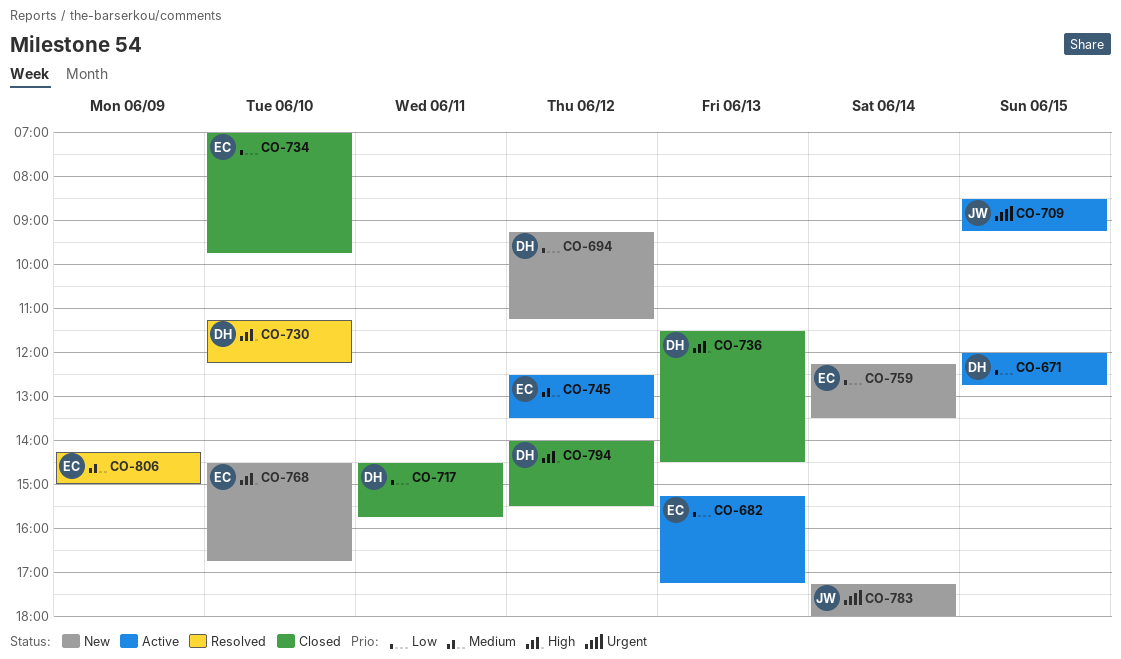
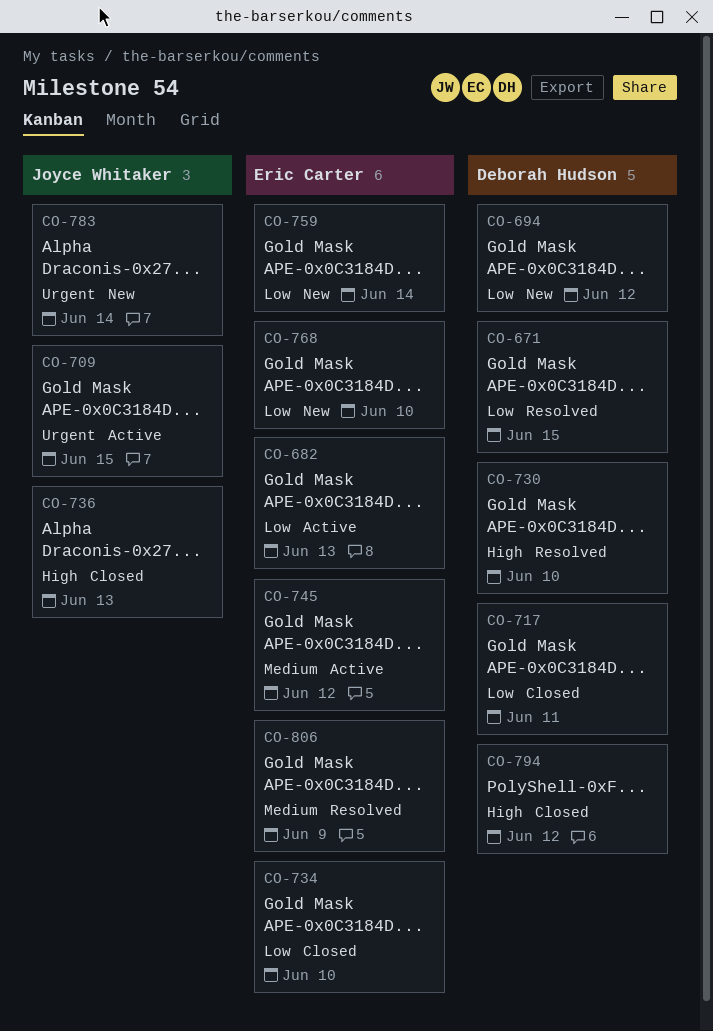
CO-671, status: Active -> Resolved
CO-736, owner: Deborah Hudson -> Joyce Whitaker
CO-768, priority: High -> Low

